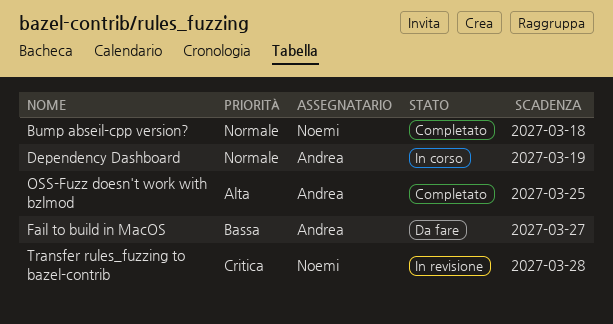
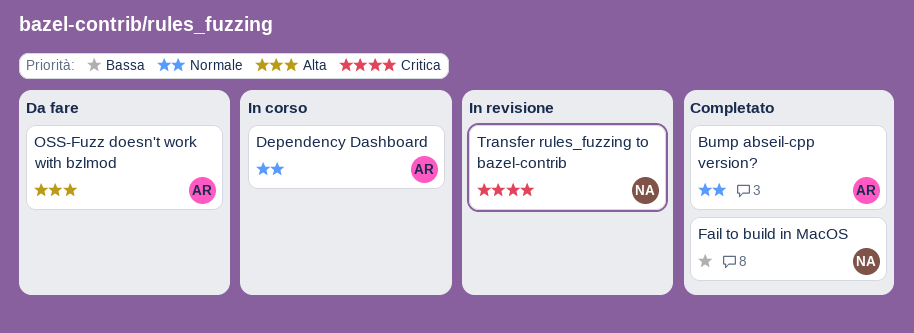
Bump abseil-cpp version?, owner: Noemi -> Andrea
Fail to build in MacOS, status: Da fare -> Completato
Fail to build in MacOS, owner: Andrea -> Noemi
OSS-Fuzz doesn't work with bzlmod, status: Completato -> Da fare

